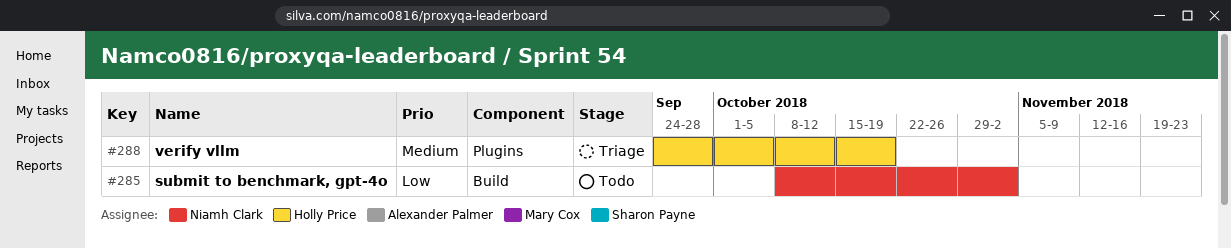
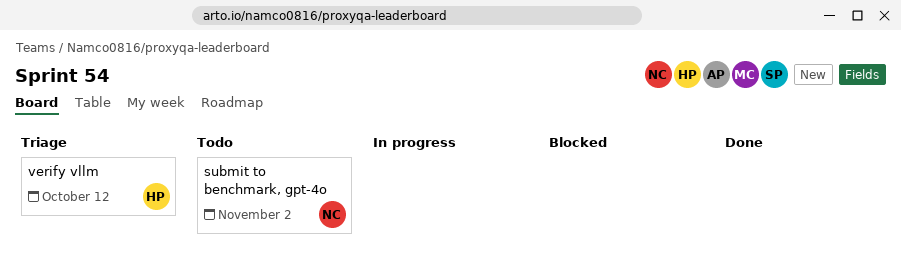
verify vllm, due: Oct 19 -> Oct 12

